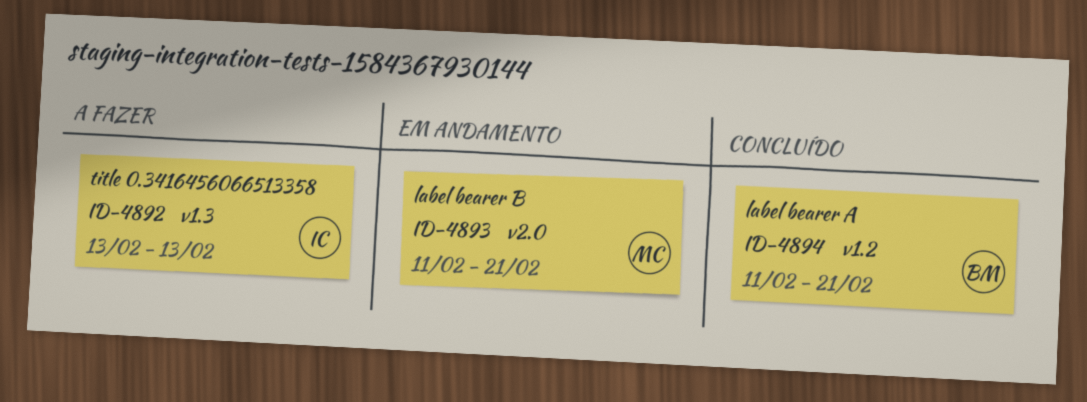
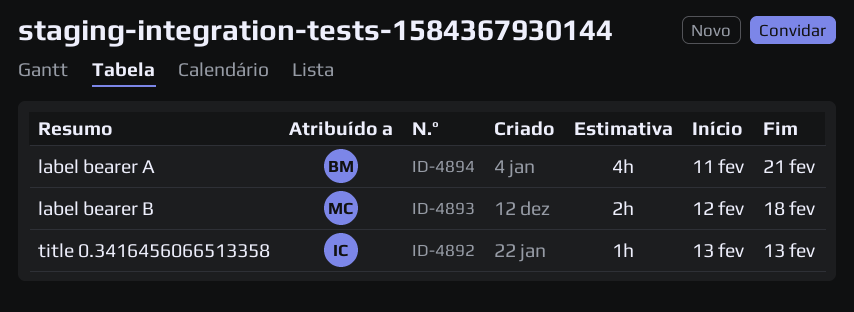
ID-4893, start: Feb 11 -> Feb 12
ID-4893, due: Feb 21 -> Feb 18

